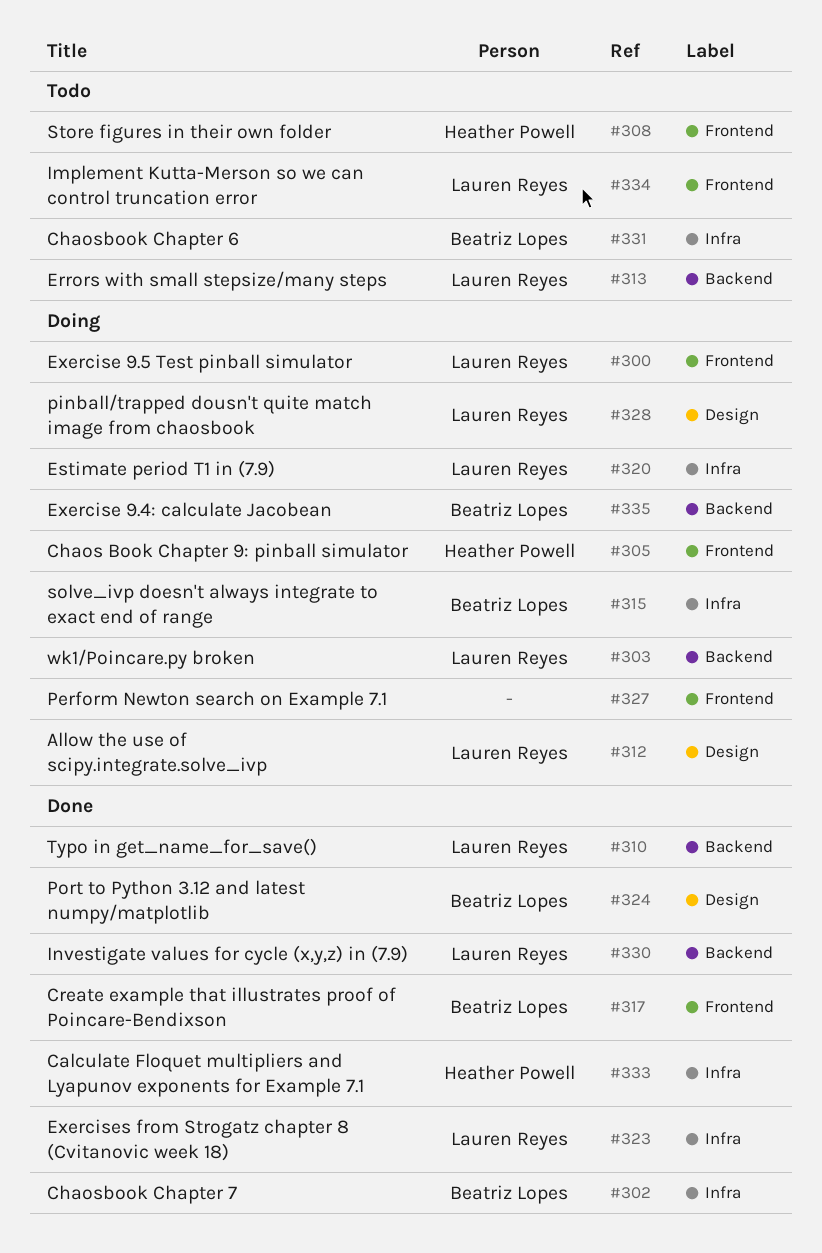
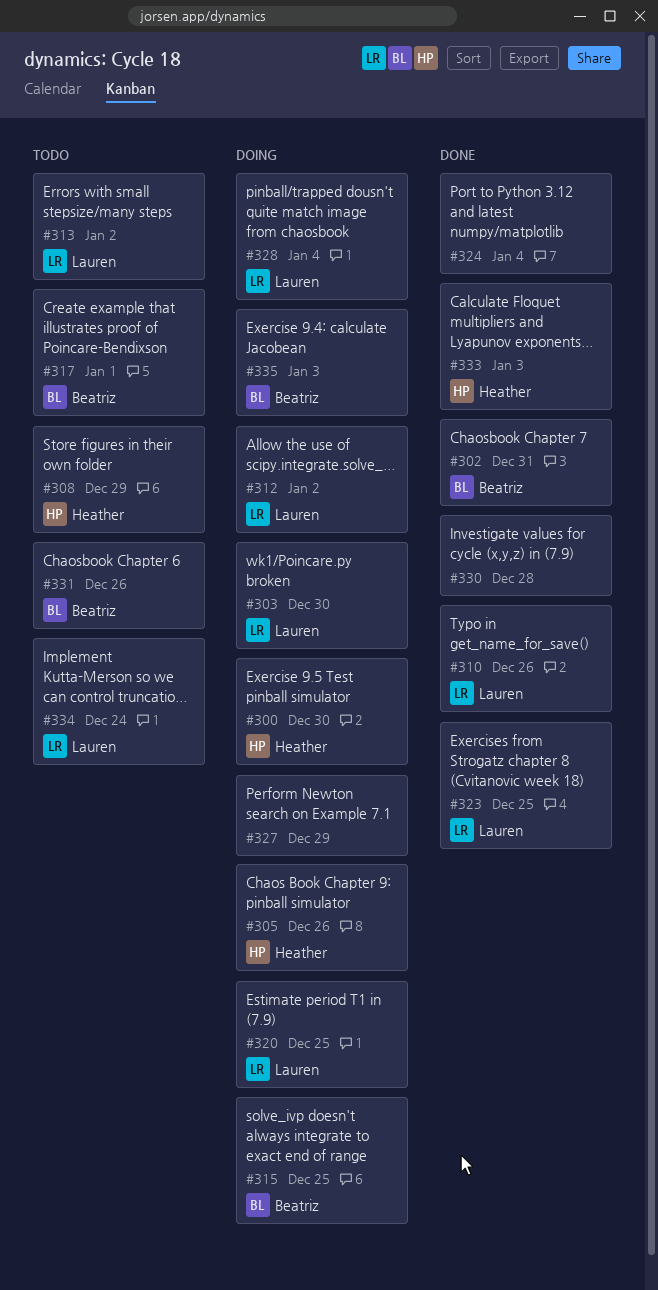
#300, owner: Lauren Reyes -> Heather Powell
#317, status: Done -> Todo
#324, owner: Beatriz Lopes -> none
#330, owner: Lauren Reyes -> none

